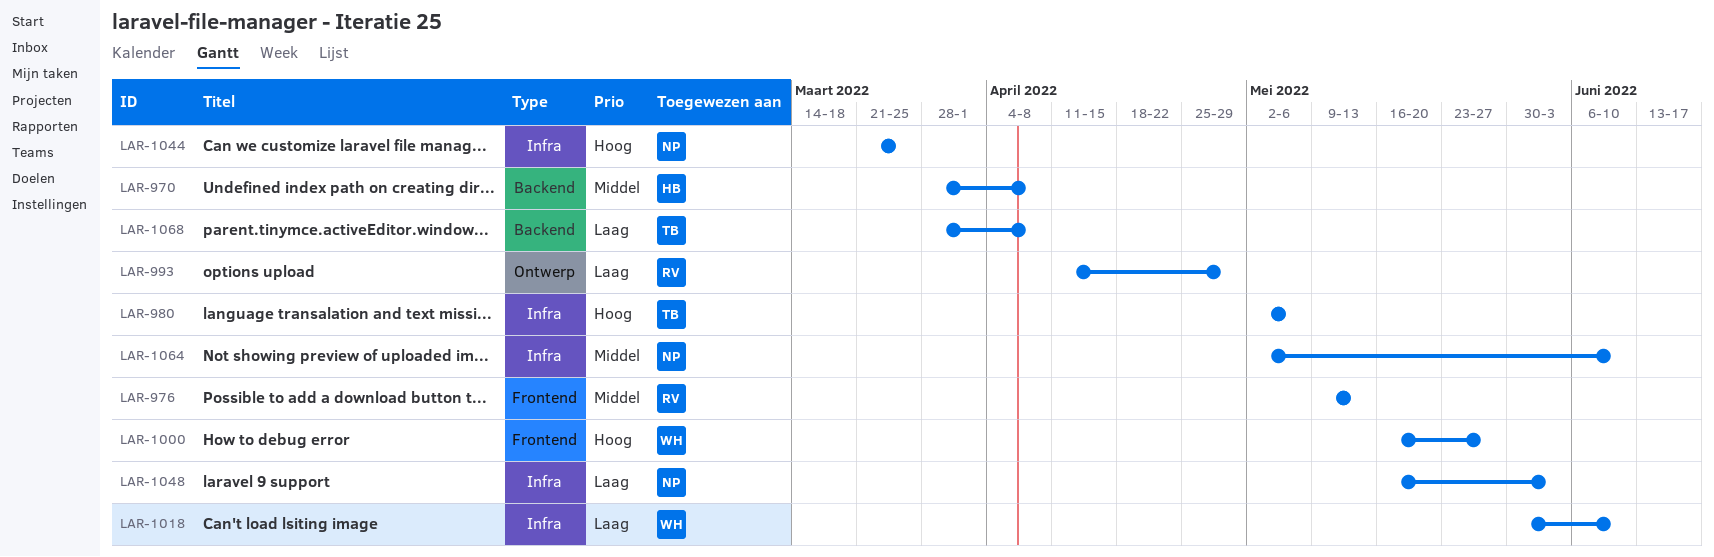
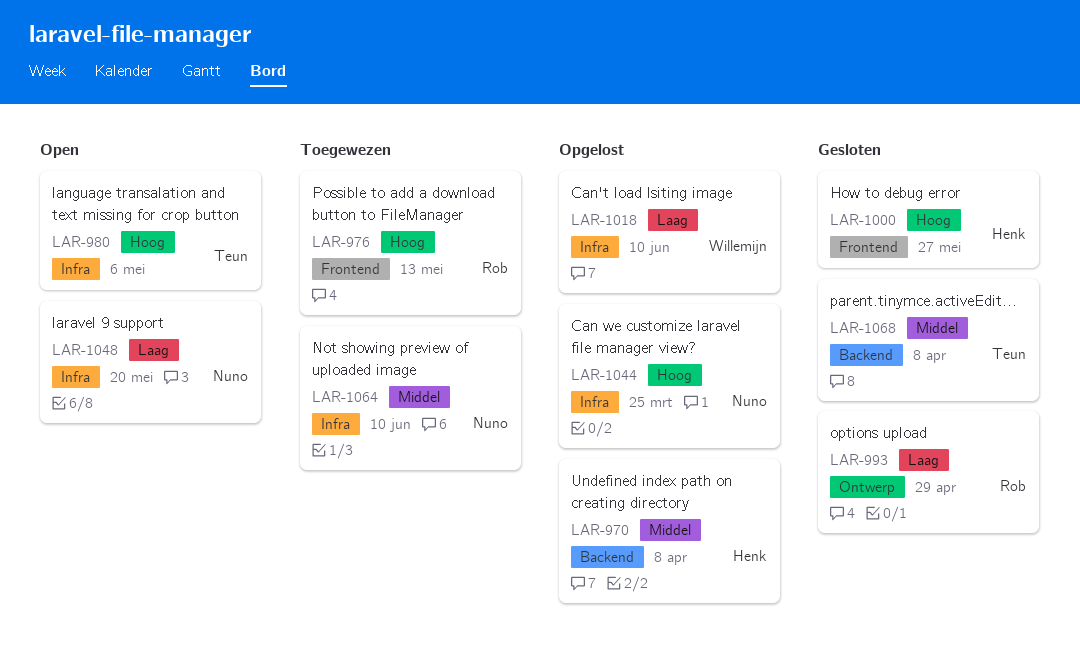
LAR-976, priority: Middel -> Hoog
LAR-1000, owner: Willemijn -> Henk
LAR-1048, due: Jun 3 -> May 20
LAR-1068, priority: Laag -> Middel

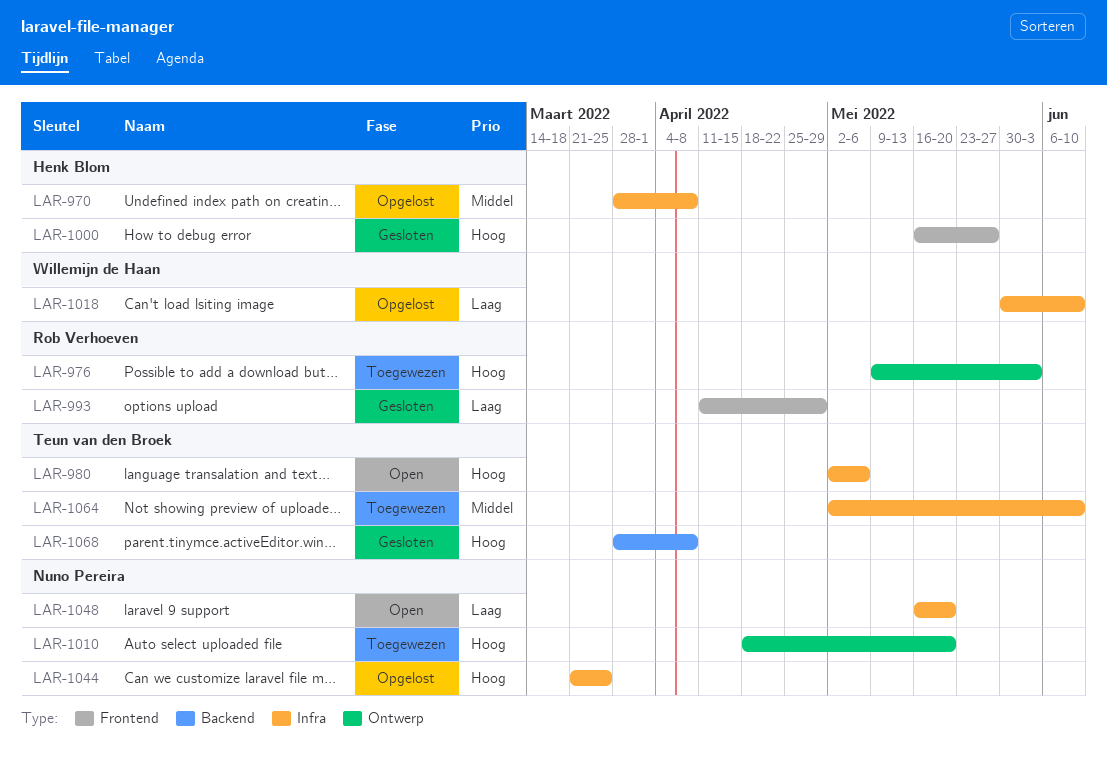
LAR-970, label: Backend -> Infra
LAR-976, label: Frontend -> Ontwerp
LAR-976, due: May 13 -> Jun 3
LAR-993, label: Ontwerp -> Frontend
LAR-1010: none -> present
LAR-1064, owner: Nuno Pereira -> Teun van den Broek
LAR-1068, priority: Middel -> Hoog

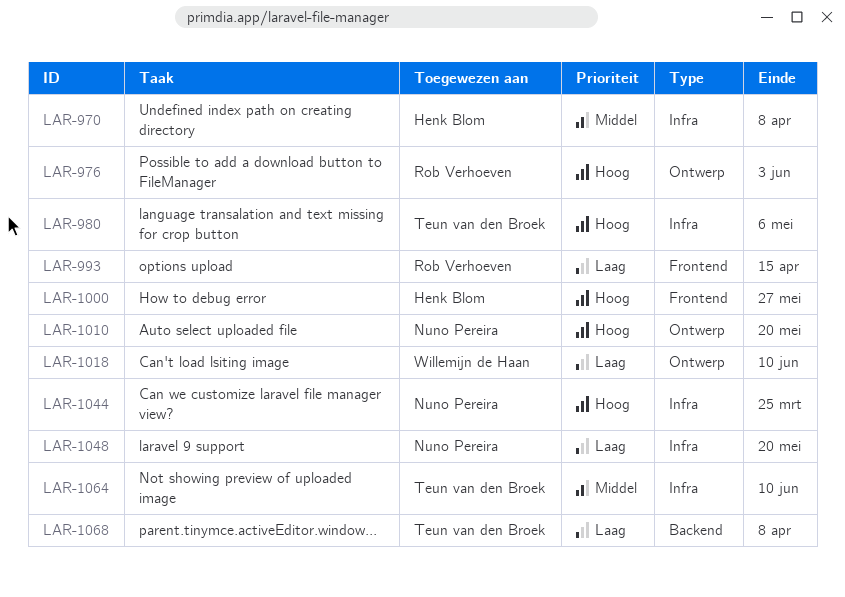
LAR-993, due: Apr 29 -> Apr 15
LAR-1018, label: Infra -> Ontwerp
LAR-1068, priority: Hoog -> Laag

